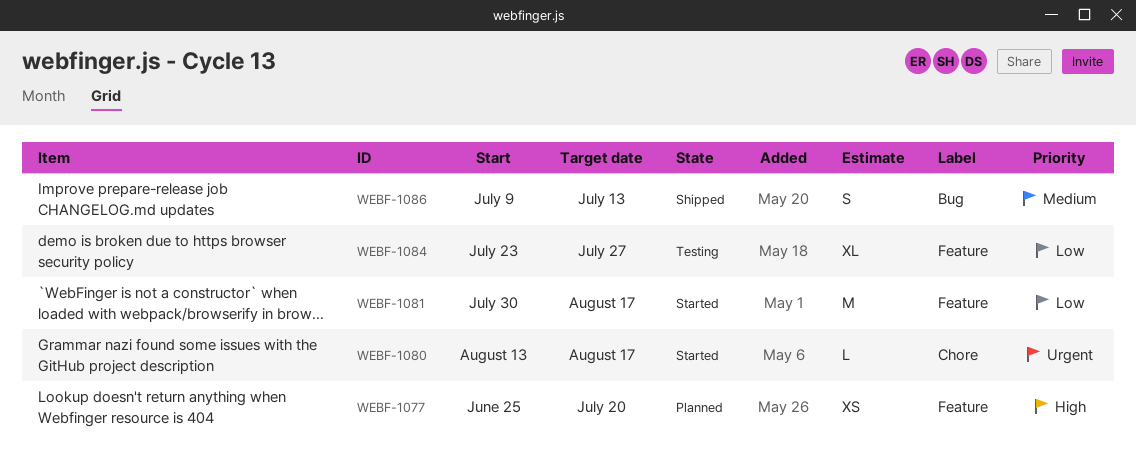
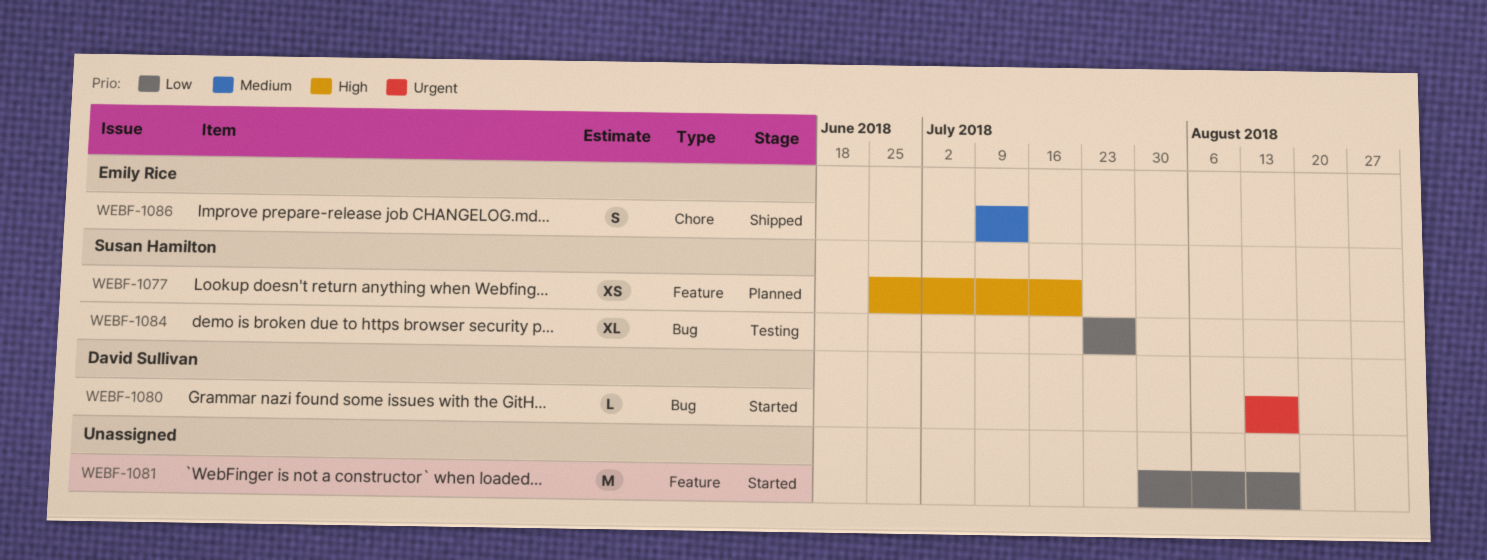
WEBF-1080, label: Chore -> Bug
WEBF-1084, label: Feature -> Bug
WEBF-1086, label: Bug -> Chore

